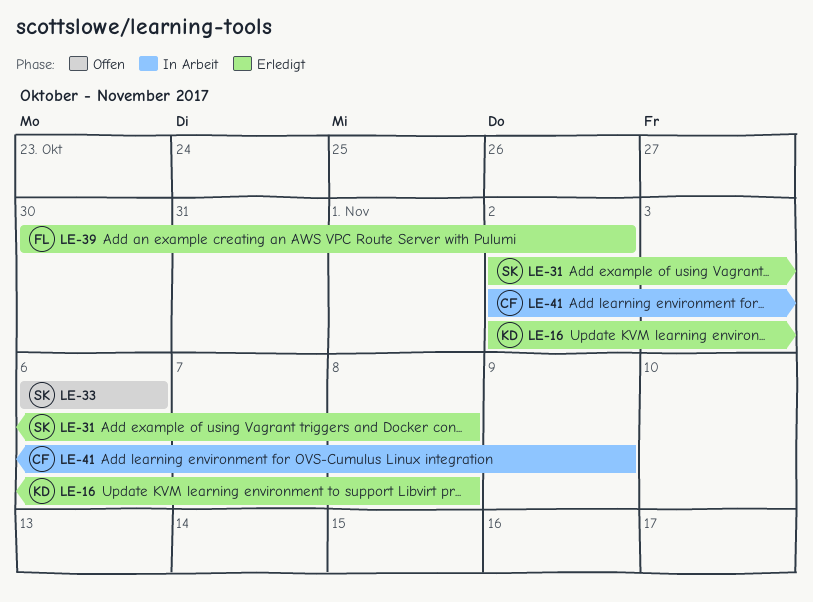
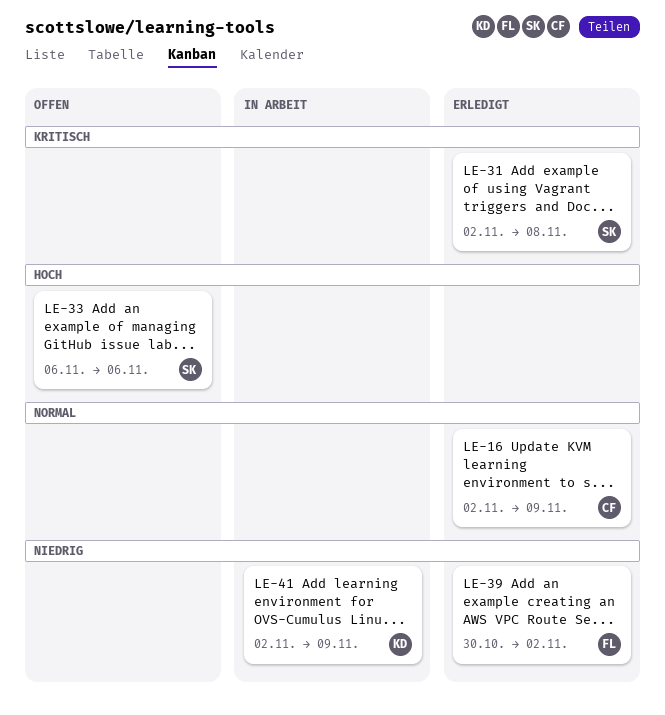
LE-16, owner: KD -> CF
LE-16, due: Nov 8 -> Nov 9
LE-41, owner: CF -> KD

